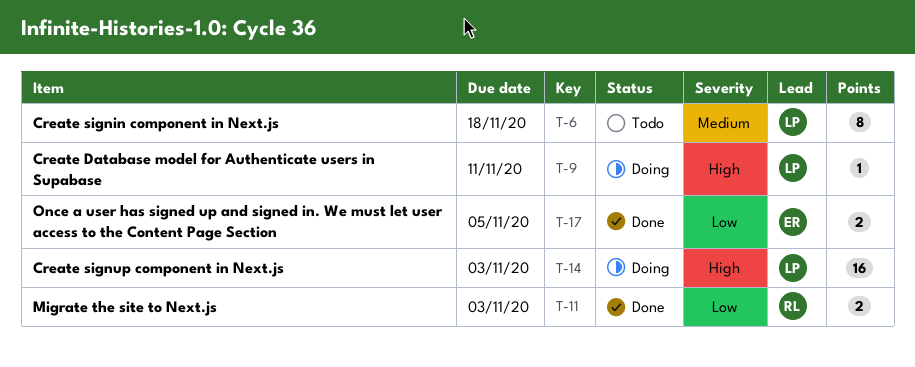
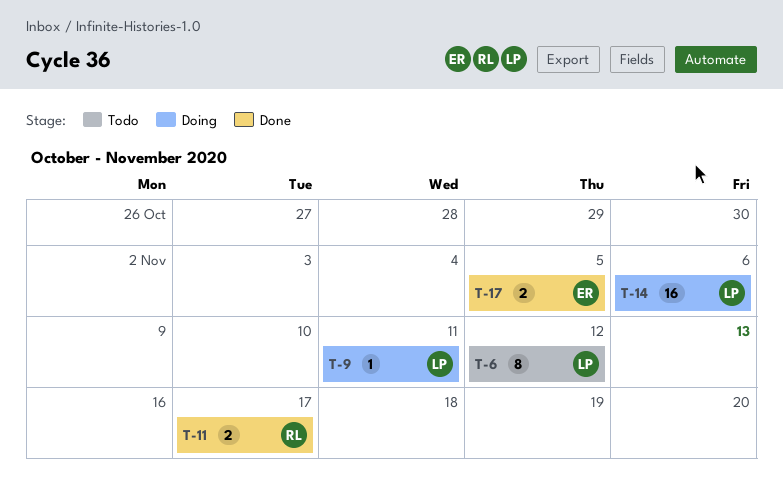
T-6, due: Nov 18 -> Nov 12
T-11, due: Nov 3 -> Nov 17
T-14, due: Nov 3 -> Nov 6

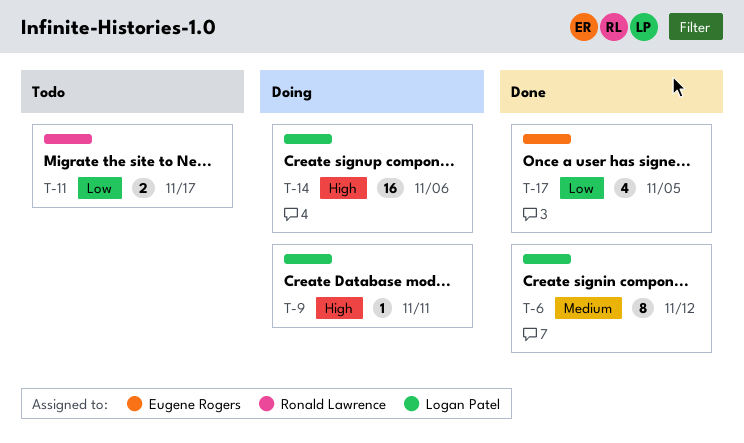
T-6, status: Todo -> Done
T-11, status: Done -> Todo
T-17, estimate: 2 -> 4

